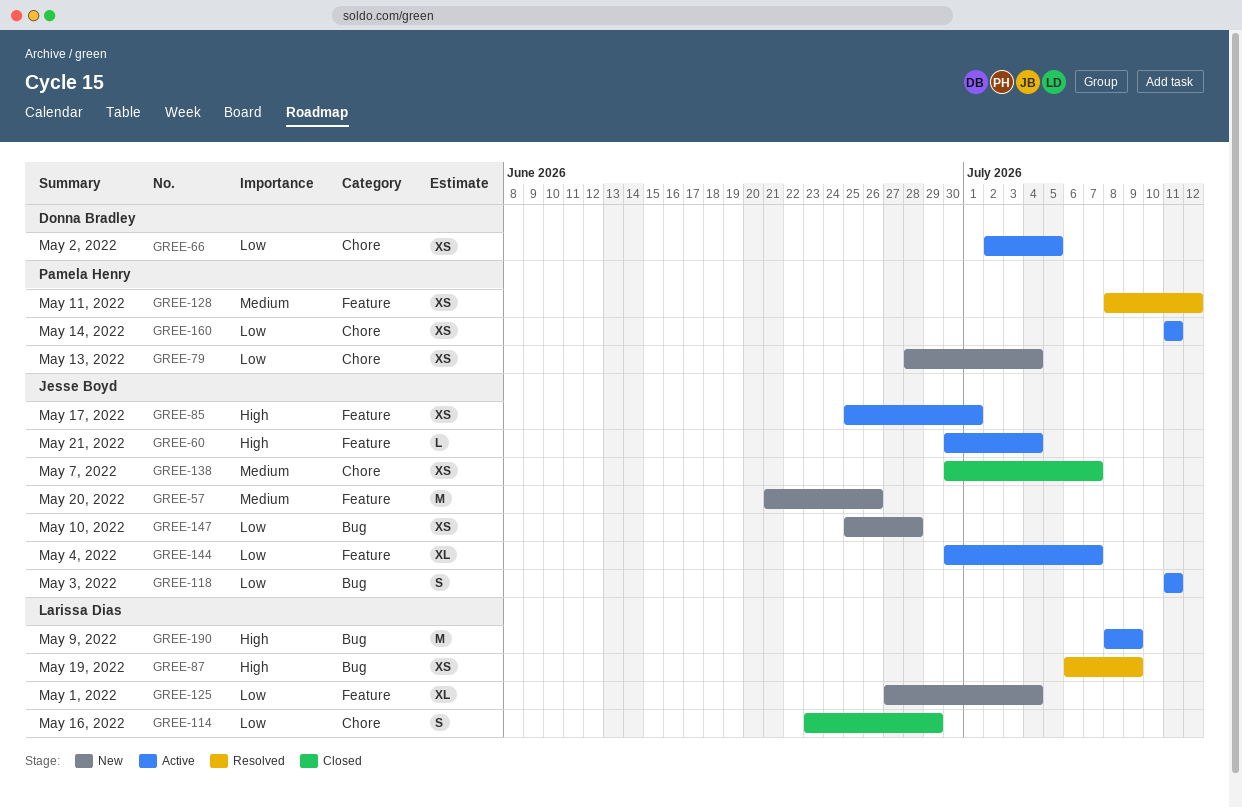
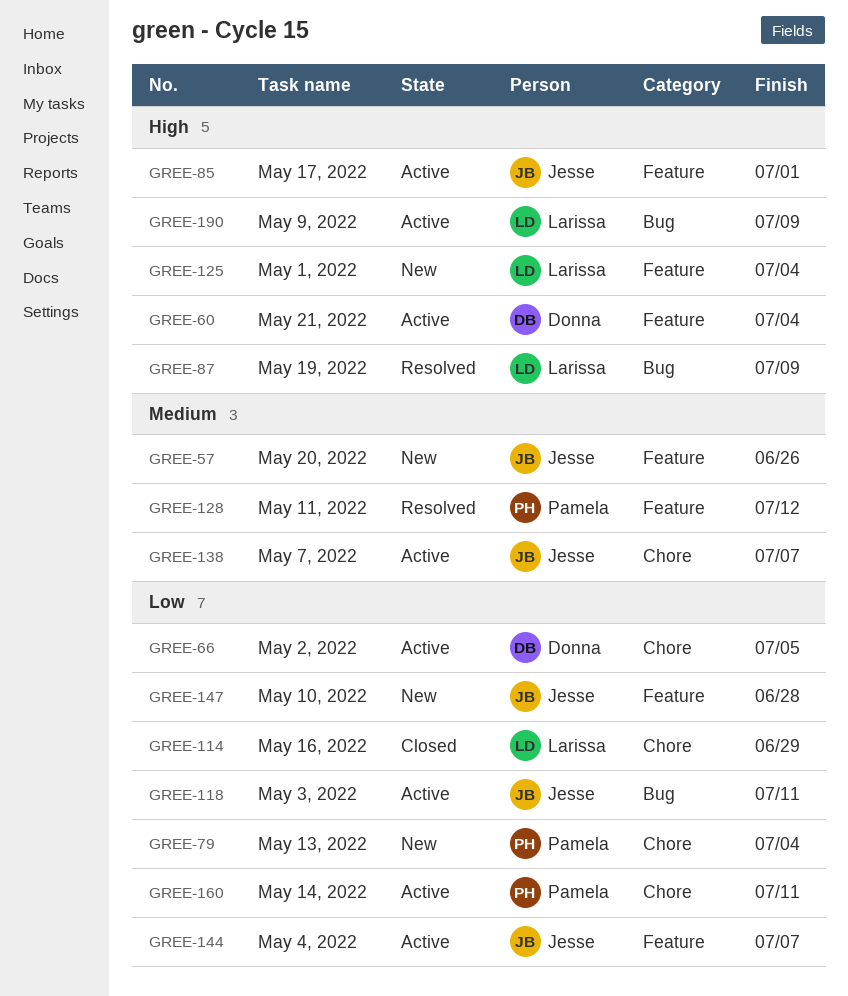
GREE-60, owner: Jesse Boyd -> Donna Bradley
GREE-125, priority: Low -> High
GREE-138, status: Closed -> Active
GREE-147, label: Bug -> Feature

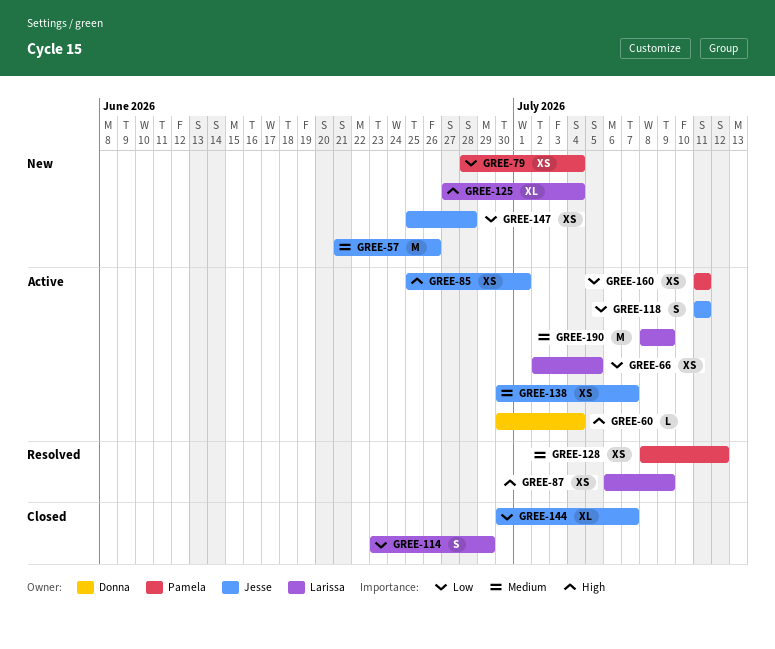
GREE-66, owner: Donna -> Larissa
GREE-144, status: Active -> Closed
GREE-190, priority: High -> Medium

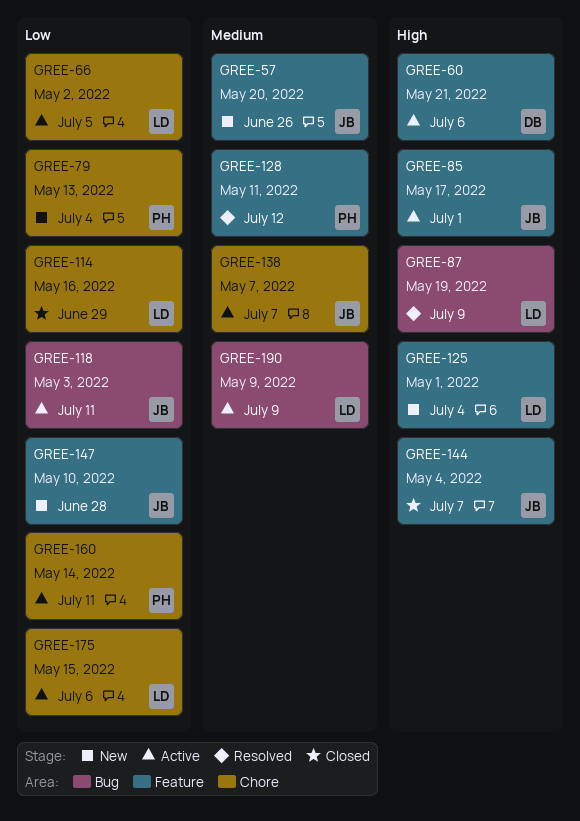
GREE-60, due: Jul 4 -> Jul 6
GREE-144, priority: Low -> High
GREE-175: none -> present

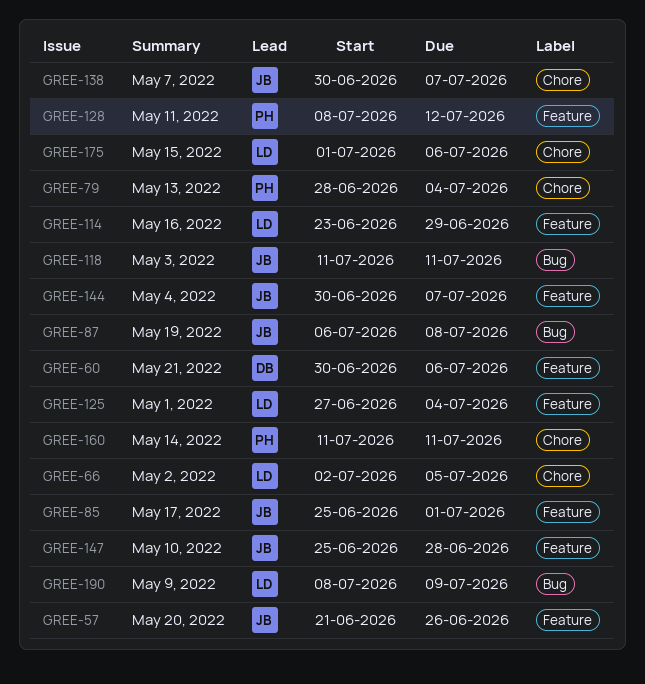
GREE-87, owner: LD -> JB
GREE-87, due: Jul 9 -> Jul 8
GREE-114, label: Chore -> Feature

